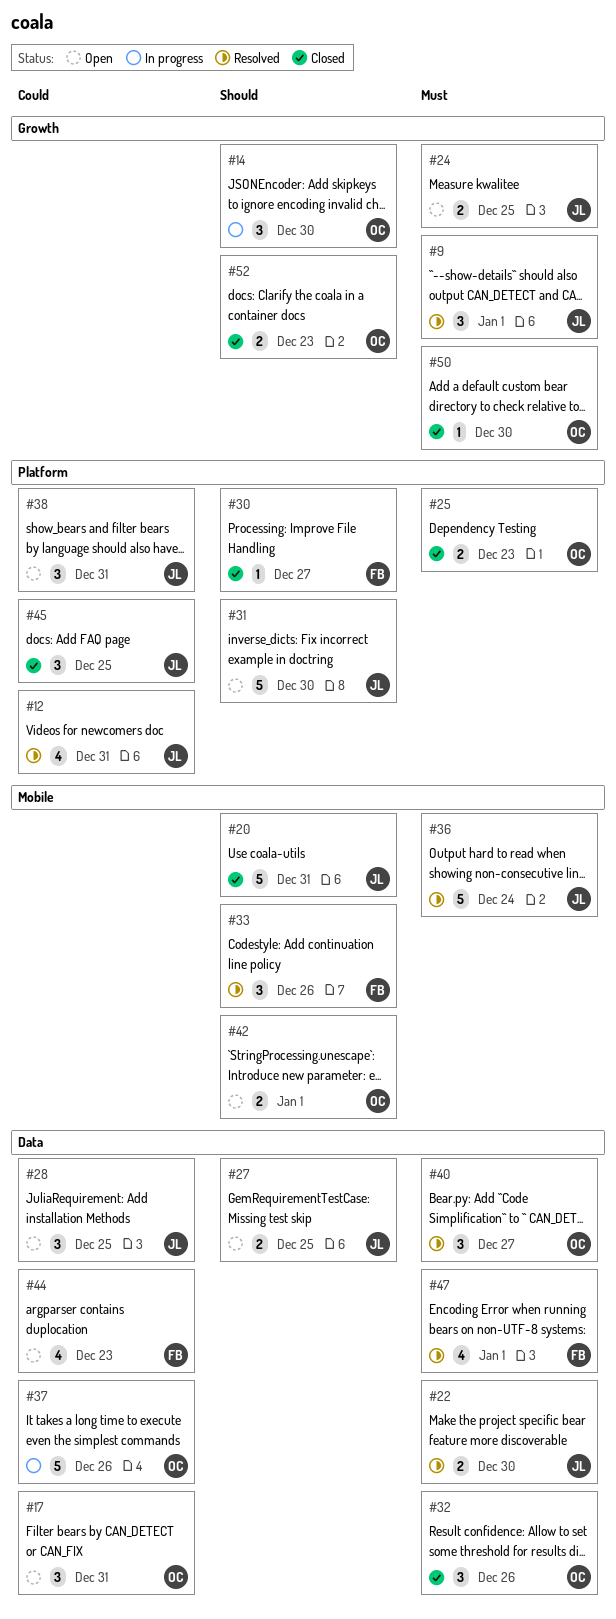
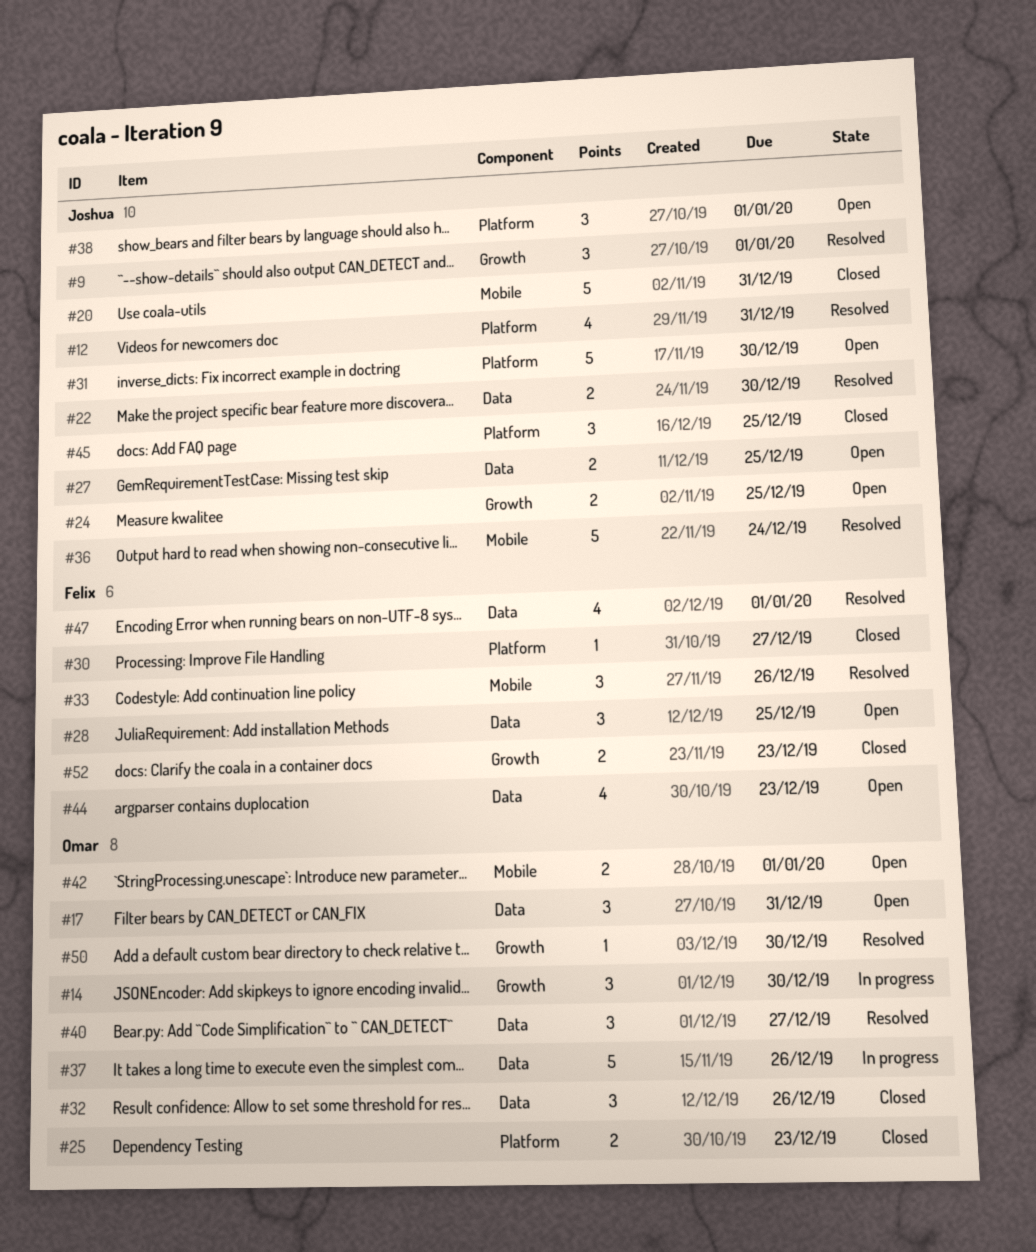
#28, owner: Joshua -> Felix
#38, due: Dec 31 -> Jan 1
#50, status: Closed -> Resolved
#52, owner: Omar -> Felix

